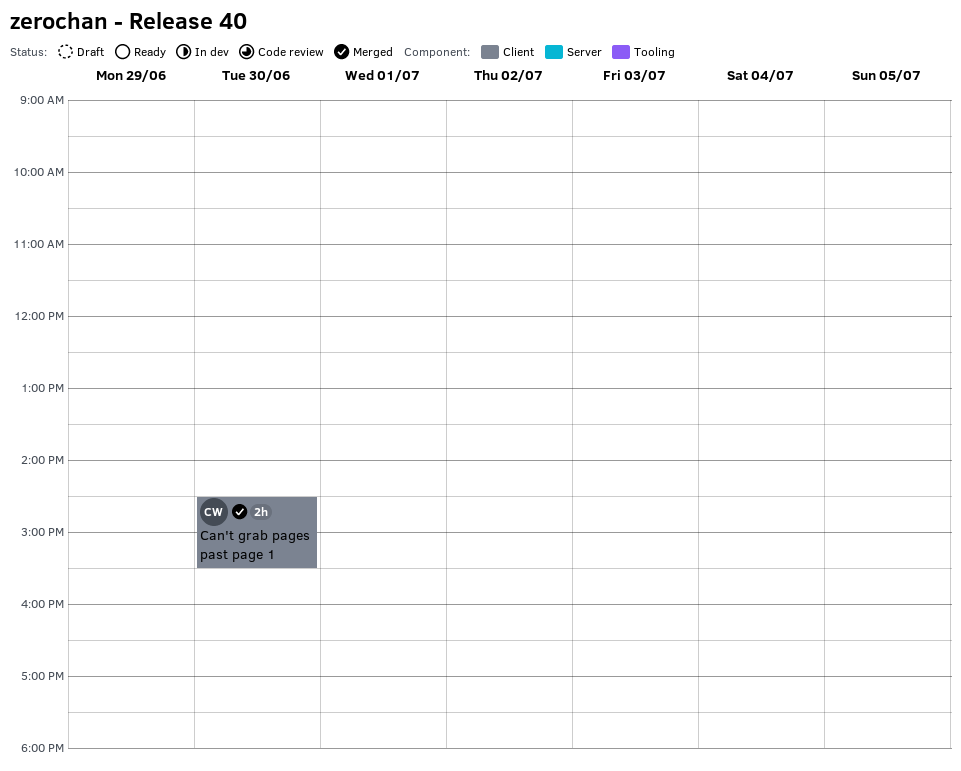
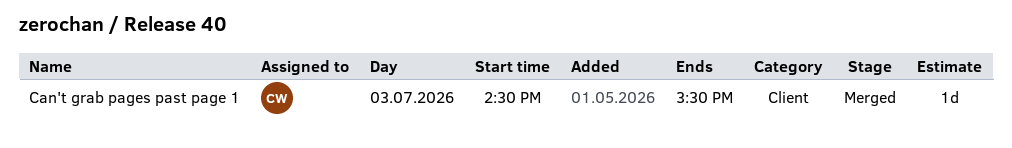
Can't grab pages past page 1, estimate: 2h -> 1d
Can't grab pages past page 1, day: Jun 30 -> Jul 3

